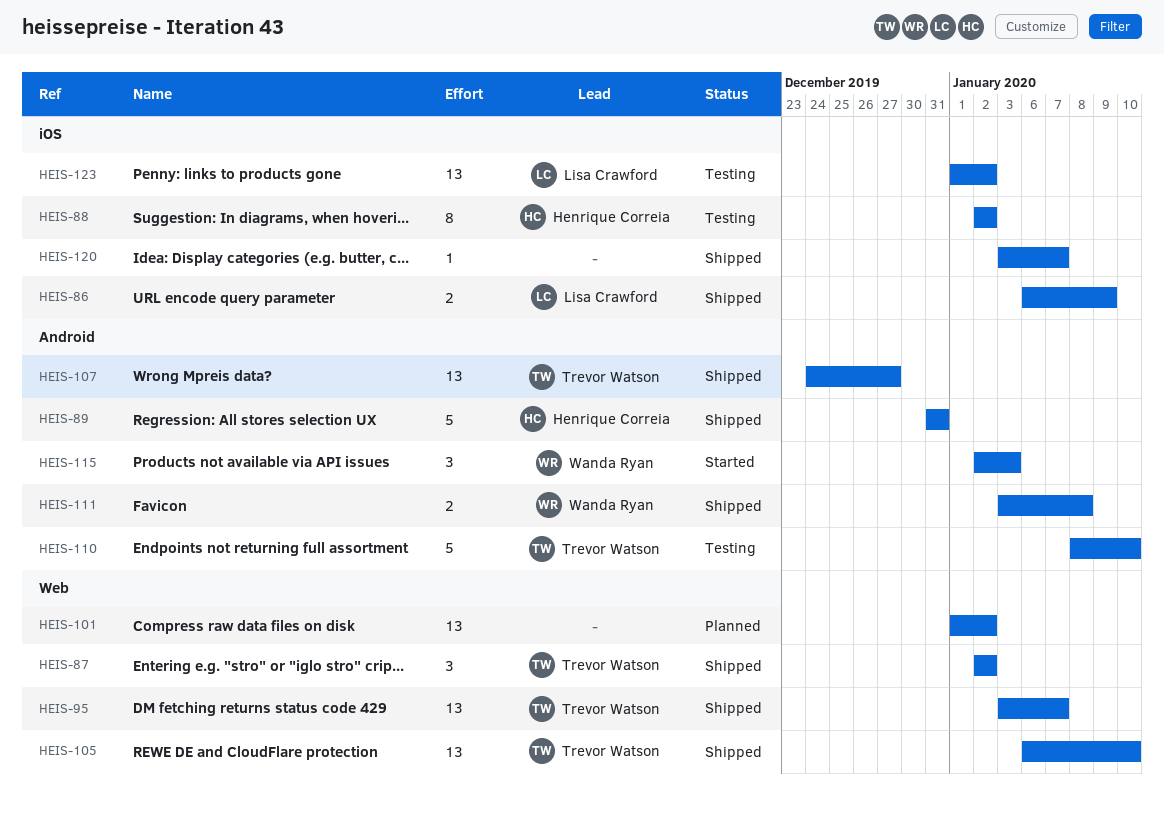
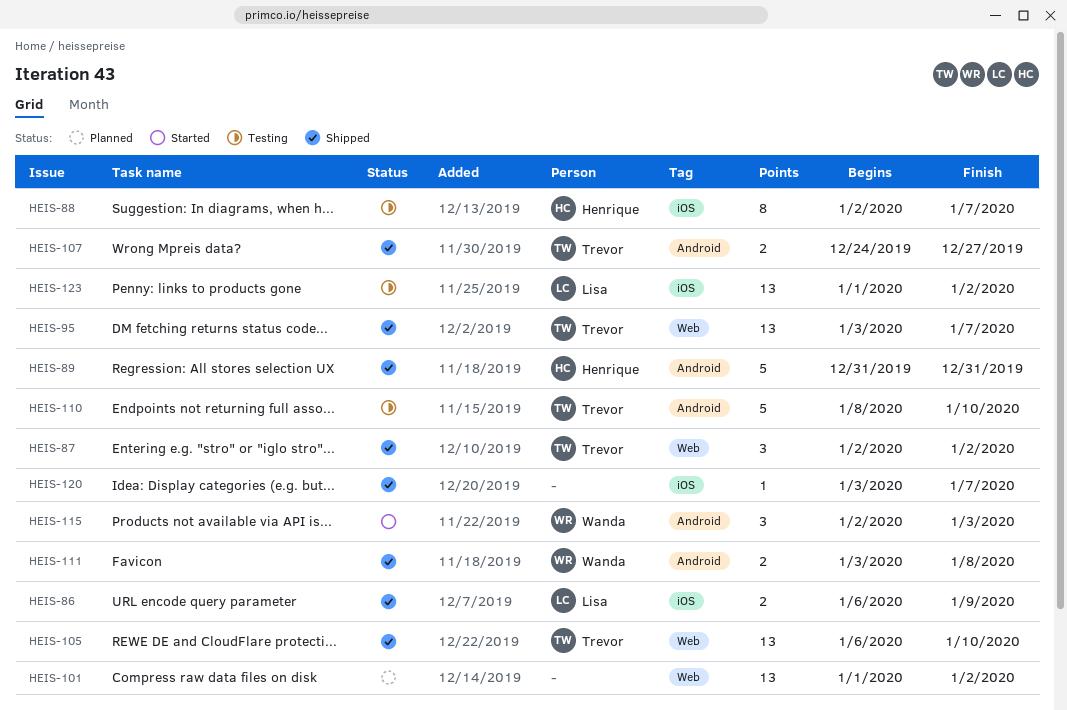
HEIS-88, due: Jan 2 -> Jan 7
HEIS-107, estimate: 13 -> 2

